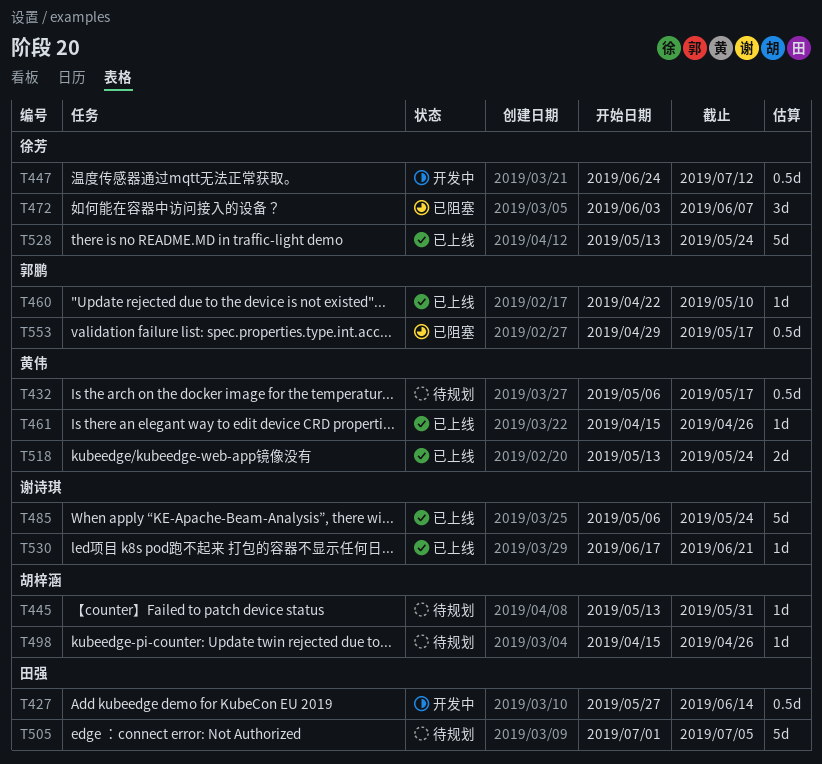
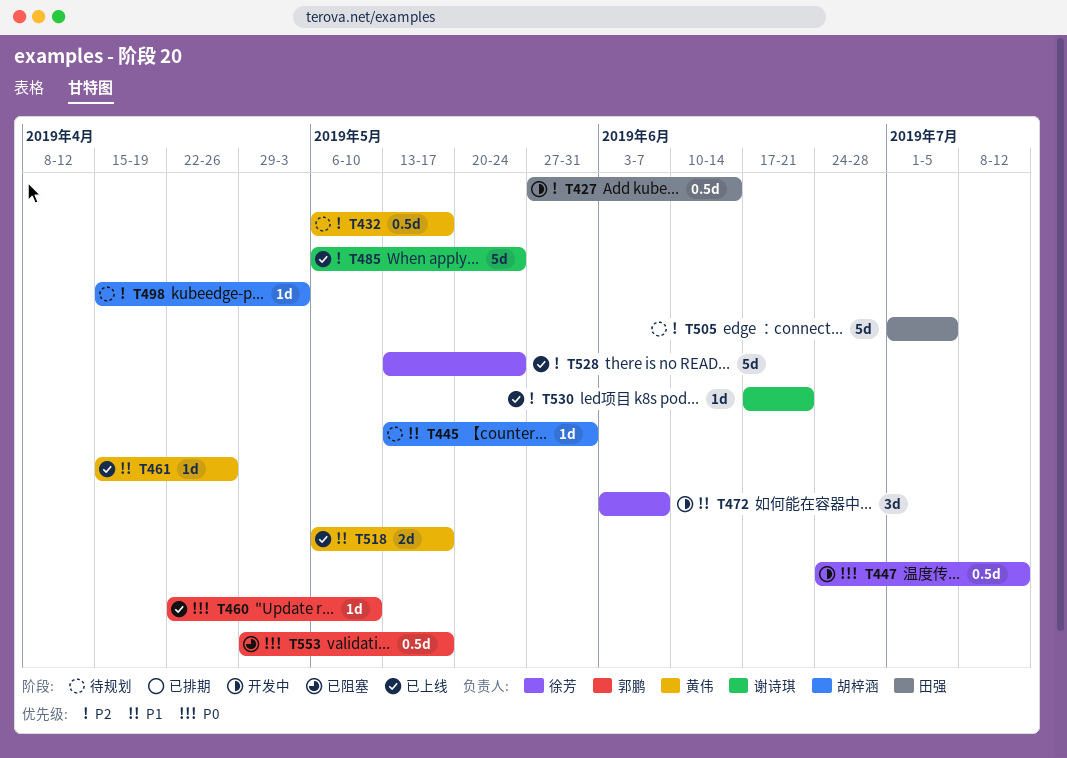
T472, status: 已阻塞 -> 开发中
T498, due: Apr 26 -> May 3
T518, start: May 13 -> May 6
T518, due: May 24 -> May 17

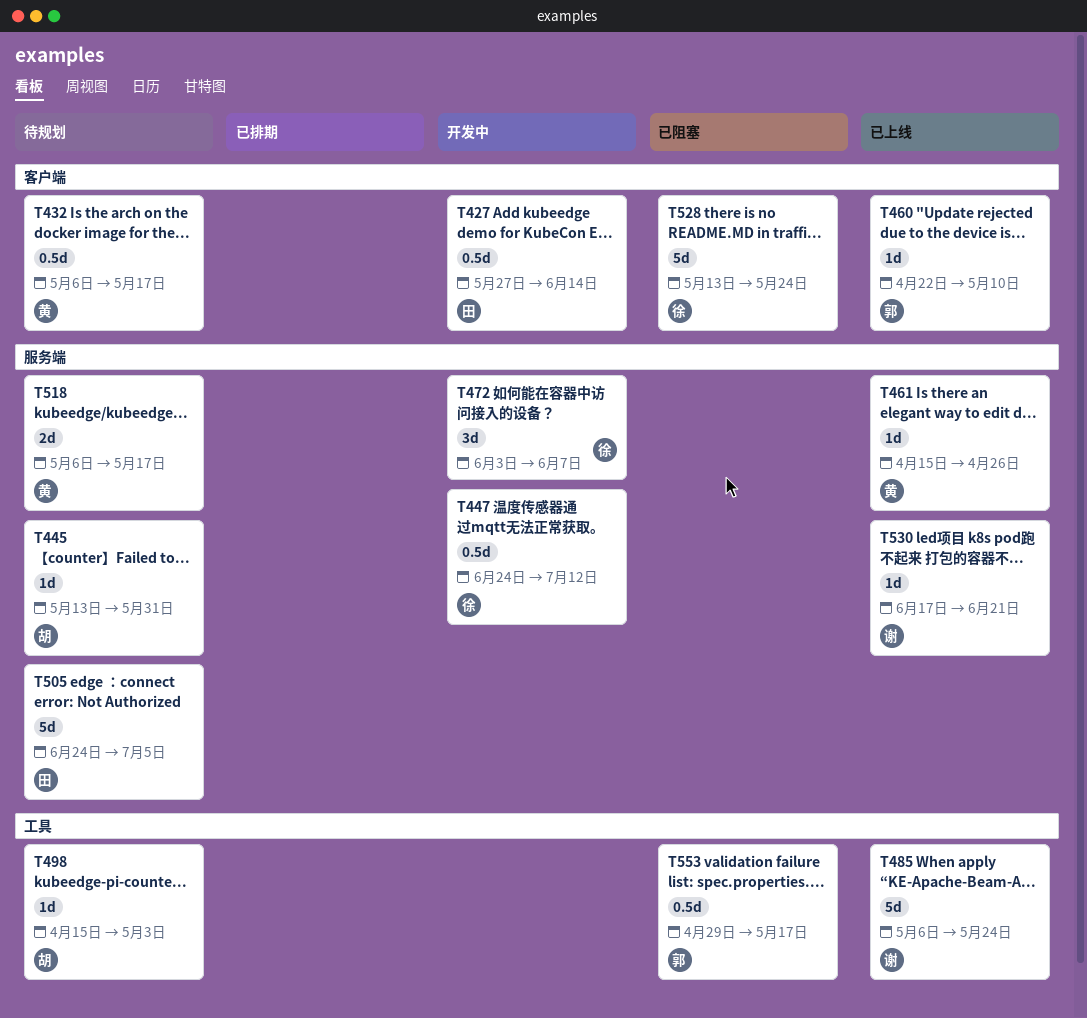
T505, start: Jul 1 -> Jun 24
T518, status: 已上线 -> 待规划
T528, status: 已上线 -> 已阻塞

